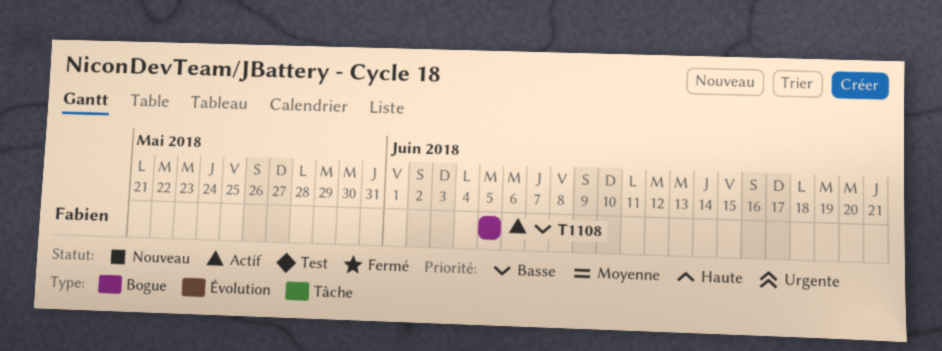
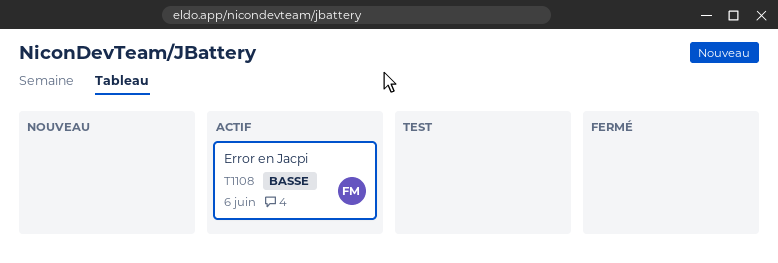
T1108, due: Jun 5 -> Jun 6

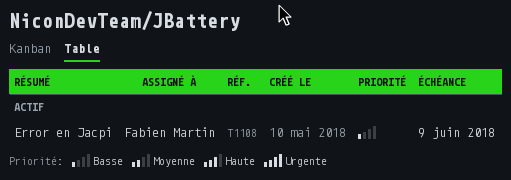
T1108, due: Jun 6 -> Jun 9

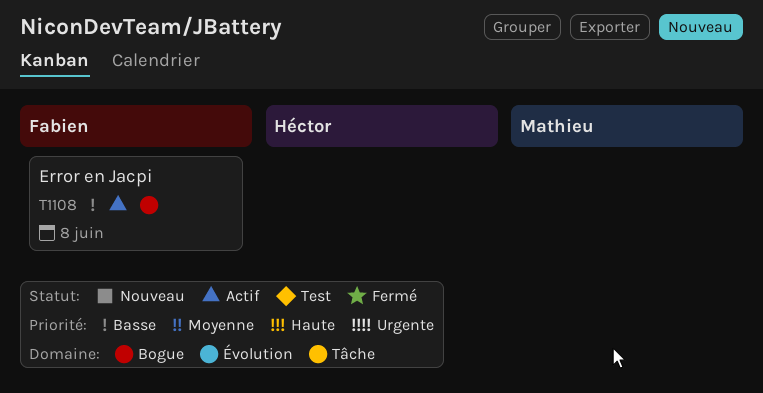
T1108, due: Jun 9 -> Jun 8

